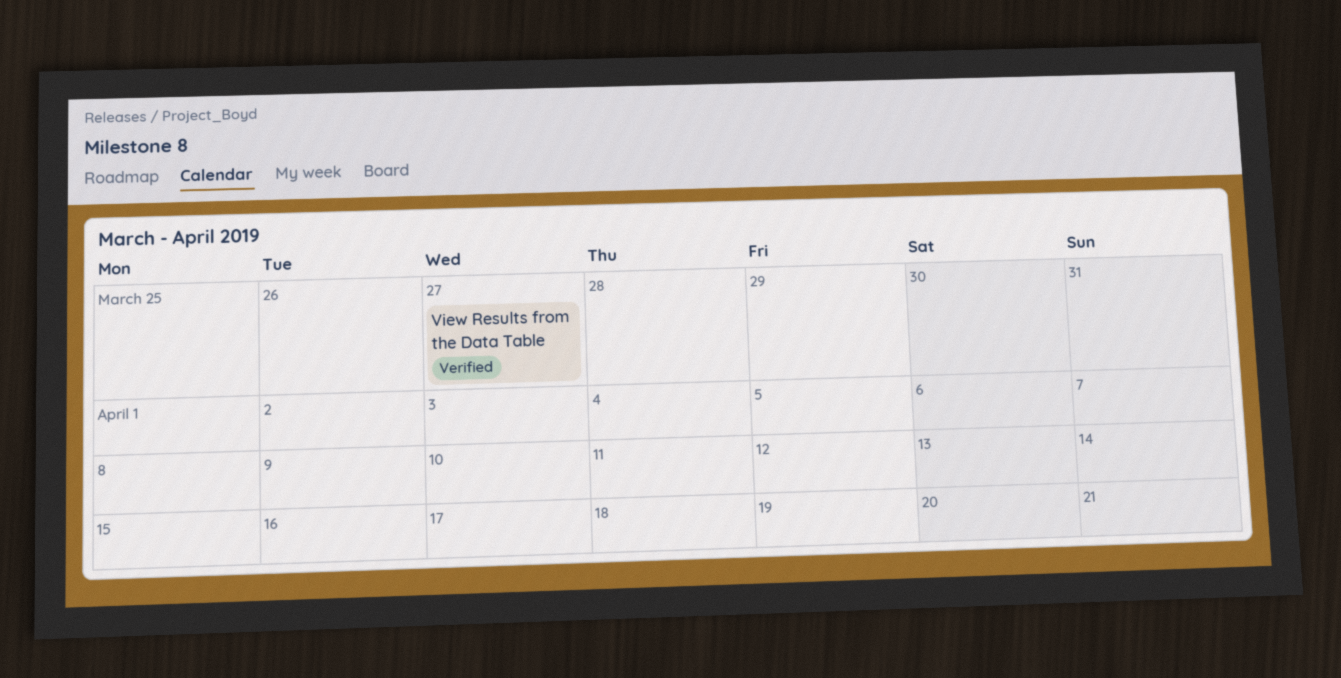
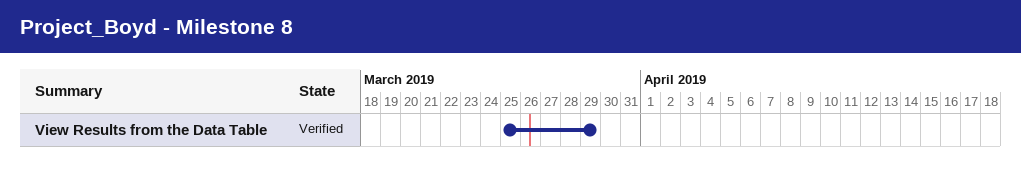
View Results from the Data Table, due: Mar 27 -> Mar 29

